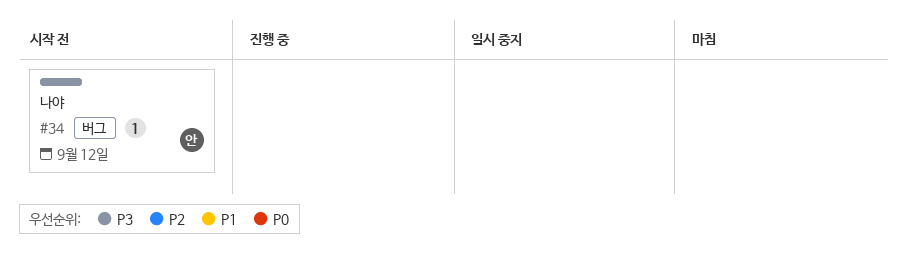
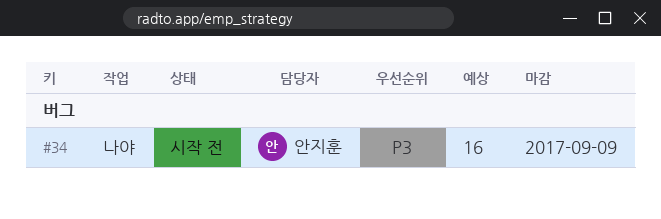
#34, estimate: 1 -> 16
#34, due: Sep 12 -> Sep 9

